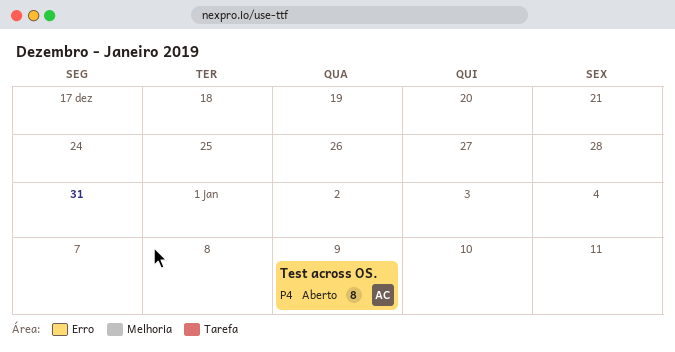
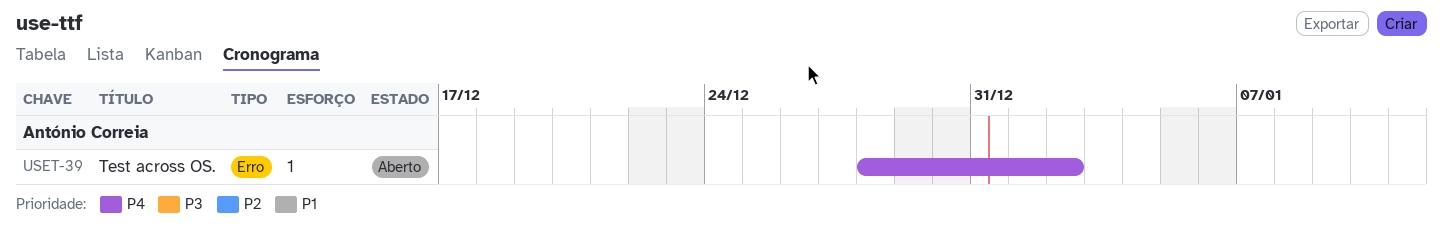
Test across OS., estimate: 8 -> 1
Test across OS., due: Jan 9 -> Jan 2

